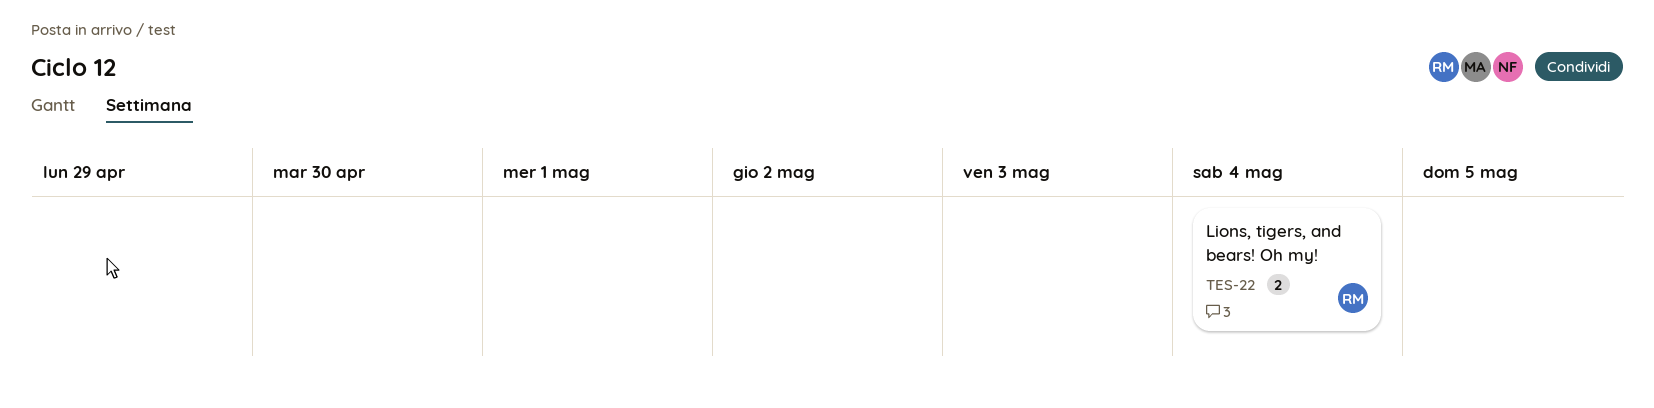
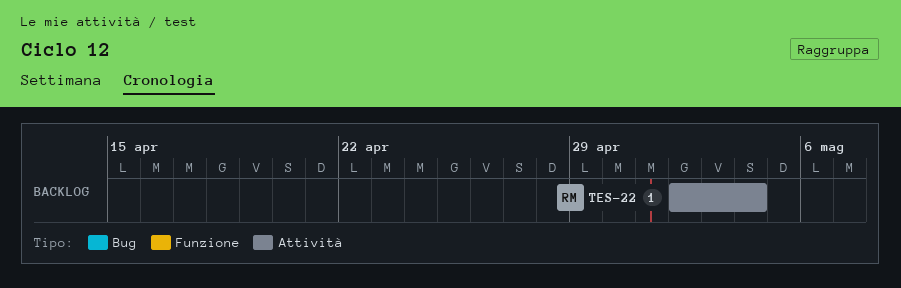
TES-22, estimate: 2 -> 1

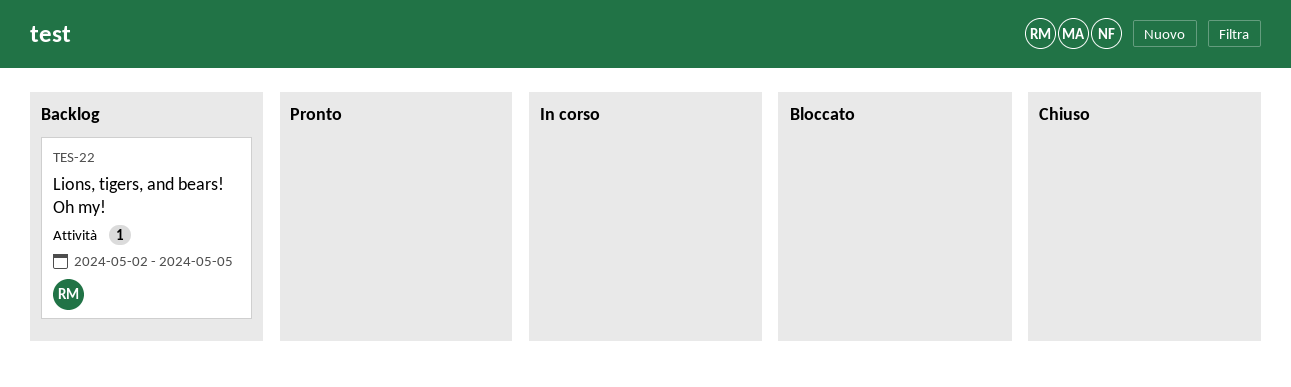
TES-22, due: May 4 -> May 5

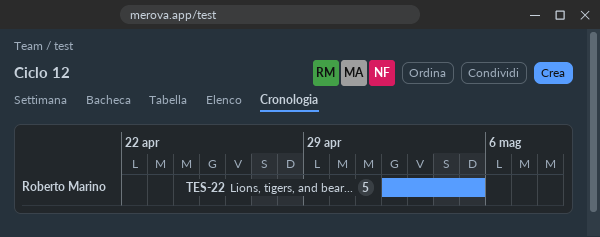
TES-22, estimate: 1 -> 5

